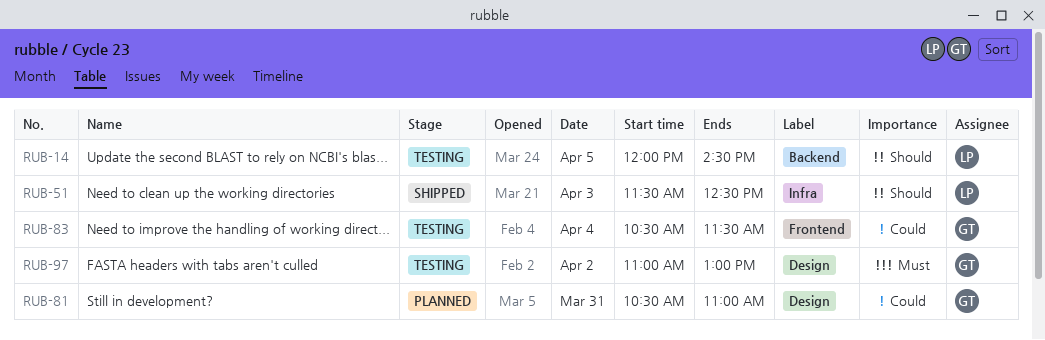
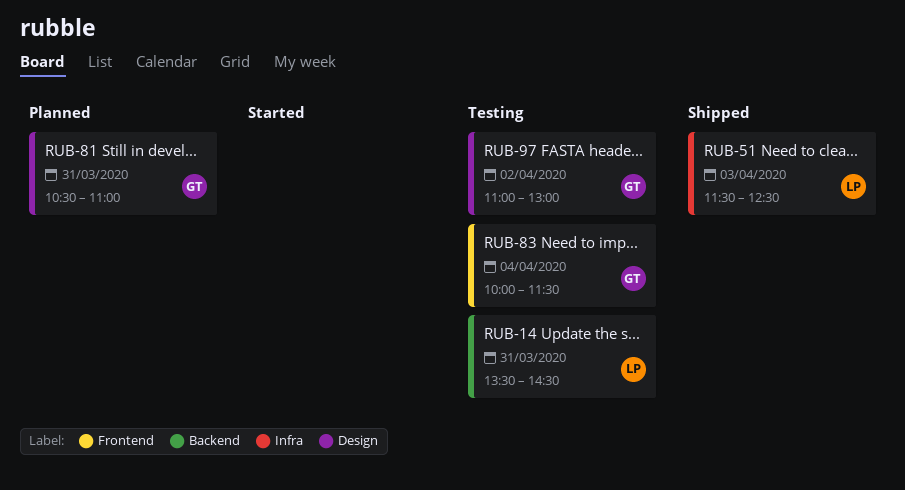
RUB-14, day: Apr 5 -> Mar 31
RUB-14, begins: 12:00 -> 13:30
RUB-83, begins: 10:30 -> 10:00

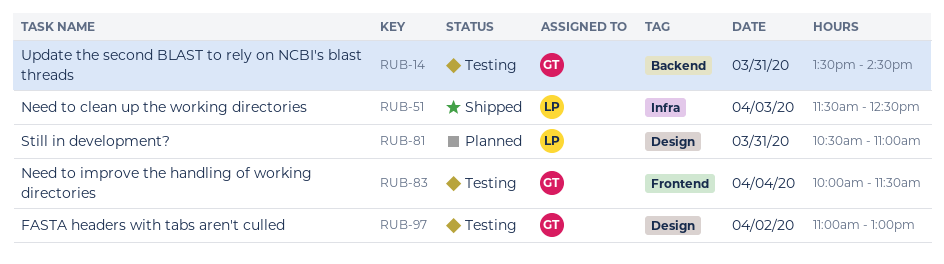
RUB-14, owner: LP -> GT
RUB-81, owner: GT -> LP

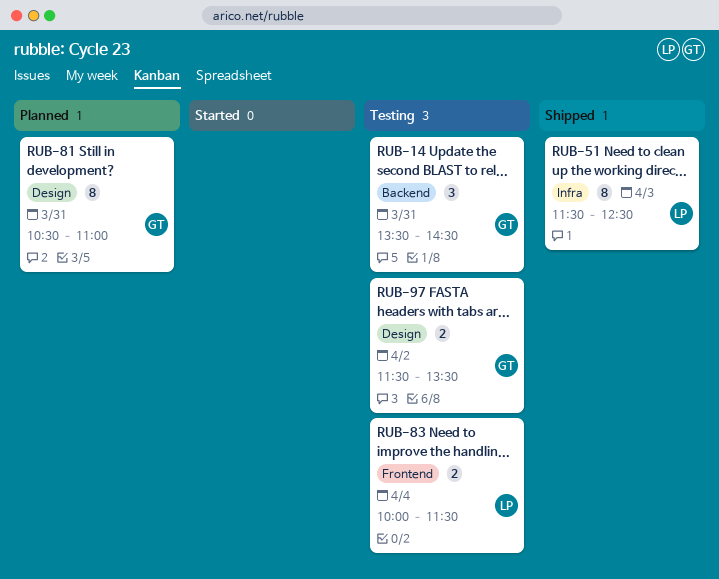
RUB-81, owner: LP -> GT
RUB-83, owner: GT -> LP
RUB-97, begins: 11:00 -> 11:30
RUB-97, ends: 13:00 -> 13:30

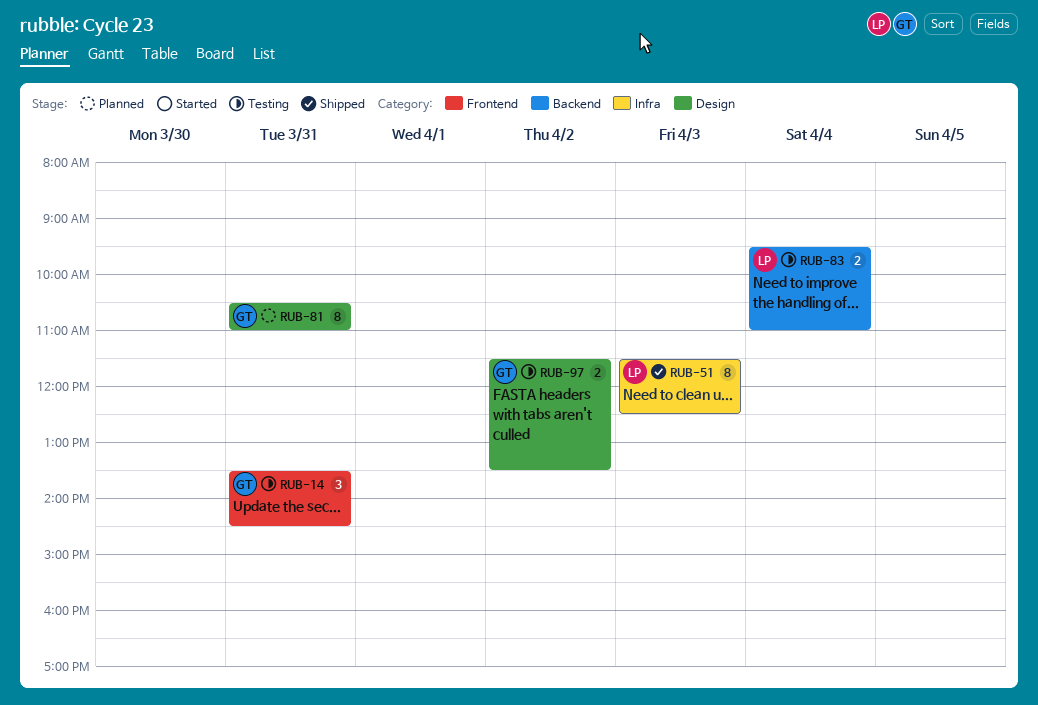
RUB-14, label: Backend -> Frontend
RUB-83, label: Frontend -> Backend
RUB-83, begins: 10:00 -> 09:30
RUB-83, ends: 11:30 -> 11:00

